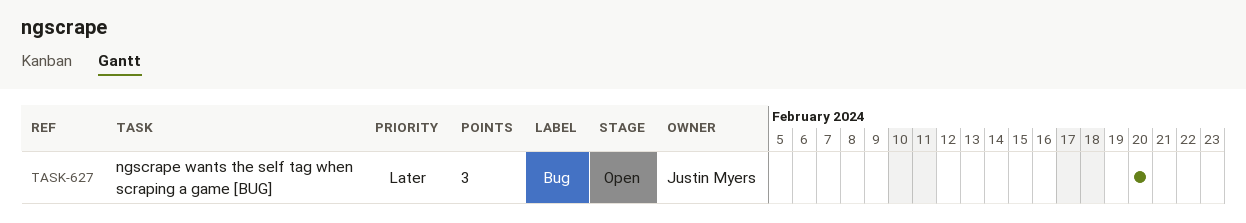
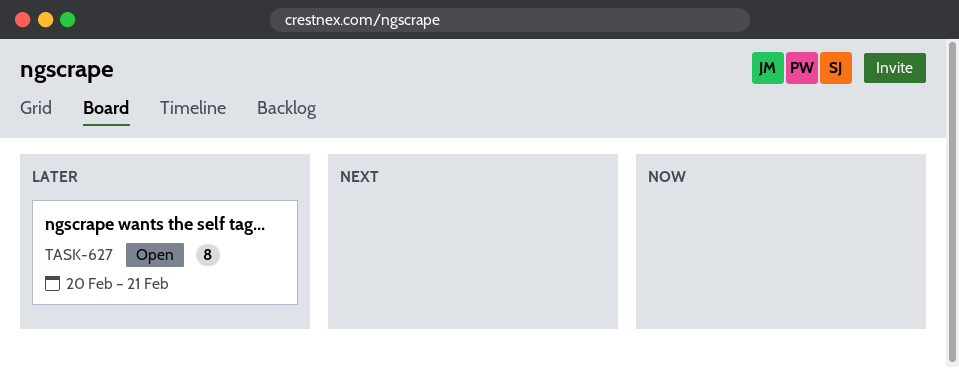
TASK-627, estimate: 3 -> 8
TASK-627, due: Feb 20 -> Feb 21

